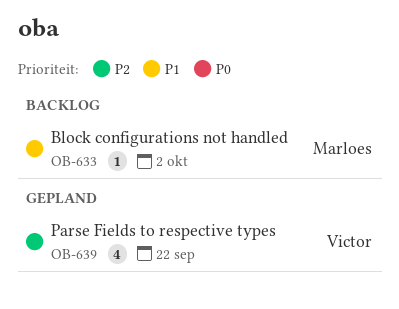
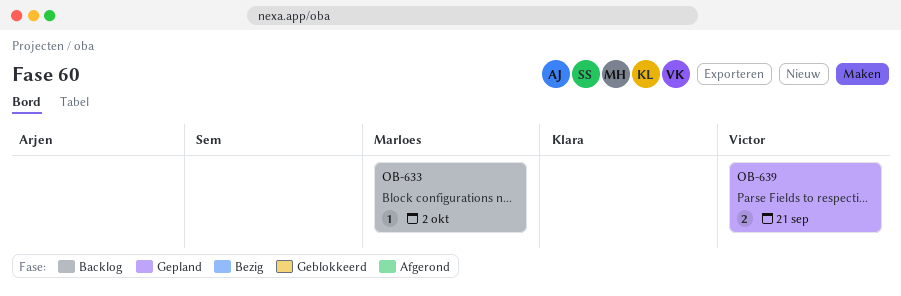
OB-639, estimate: 4 -> 2
OB-639, due: Sep 22 -> Sep 21

